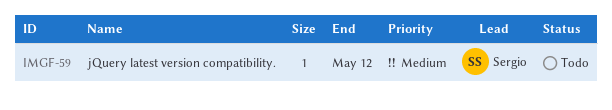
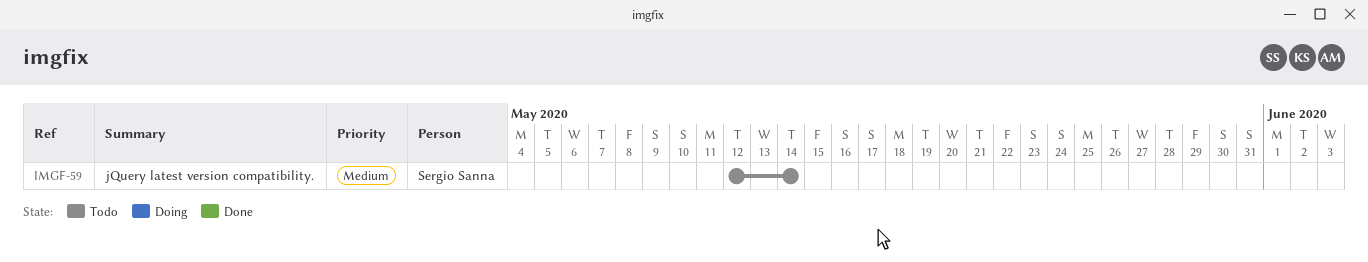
IMGF-59, due: May 12 -> May 14

